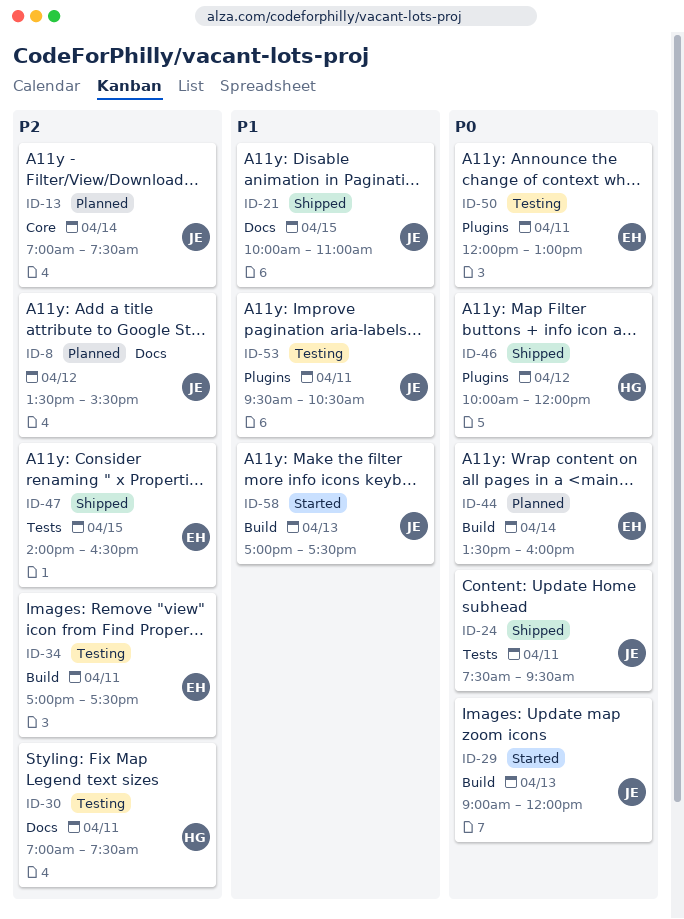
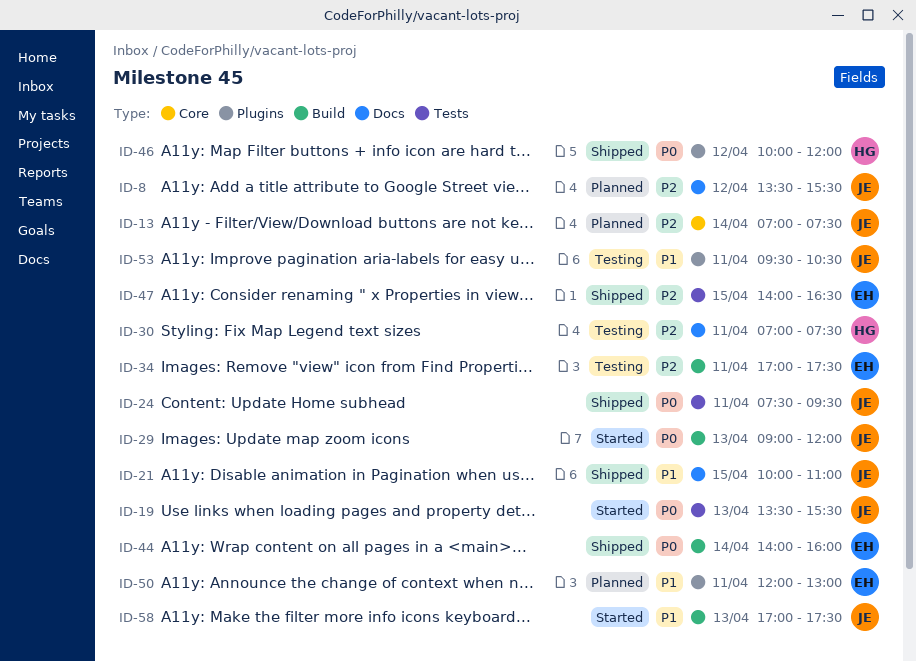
ID-19: none -> present
ID-44, status: Planned -> Shipped
ID-44, begins: 13:30 -> 14:00
ID-50, status: Testing -> Planned
ID-50, priority: P0 -> P1

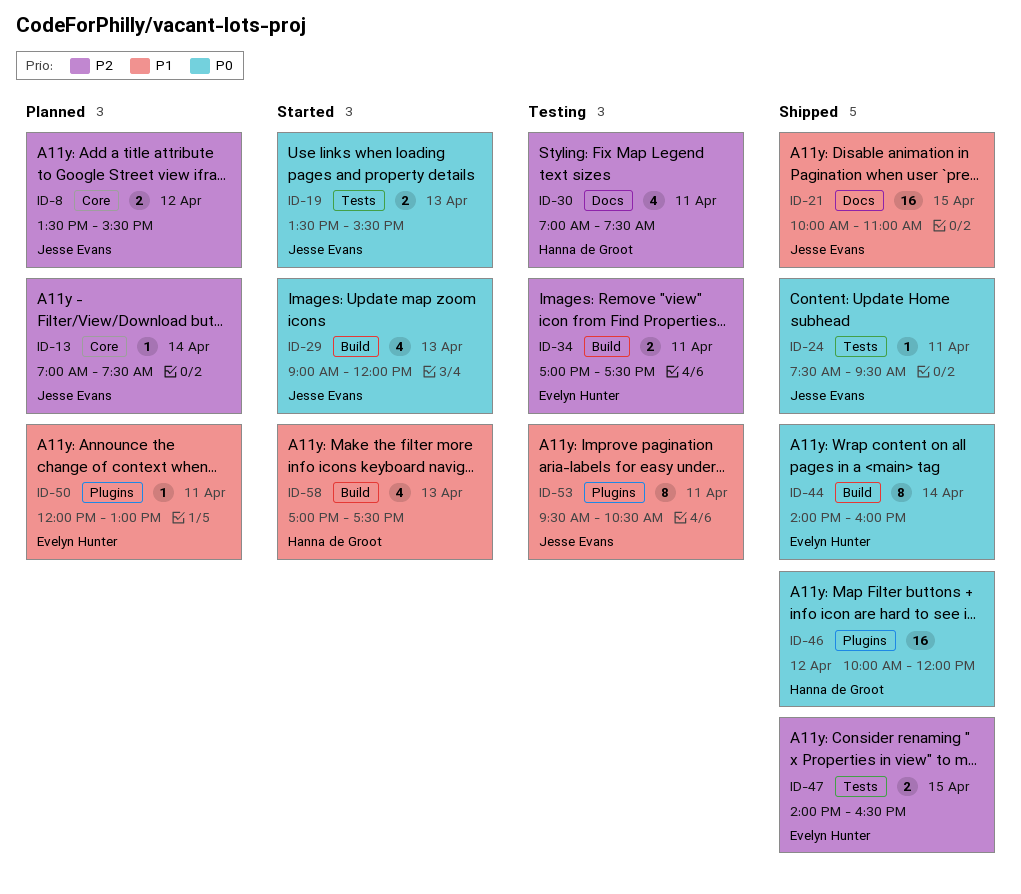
ID-8, label: Docs -> Core
ID-58, owner: Jesse Evans -> Hanna de Groot

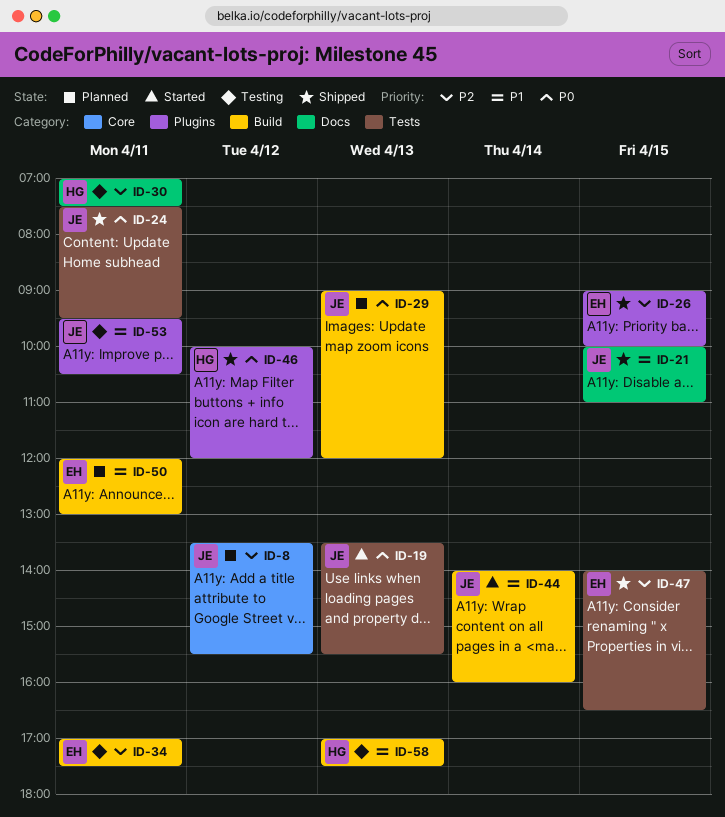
ID-13: present -> none
ID-26: none -> present
ID-29, status: Started -> Planned
ID-44, status: Shipped -> Started
ID-44, owner: Evelyn Hunter -> Jesse Evans
ID-44, priority: P0 -> P1
ID-50, label: Plugins -> Build
ID-58, status: Started -> Testing

